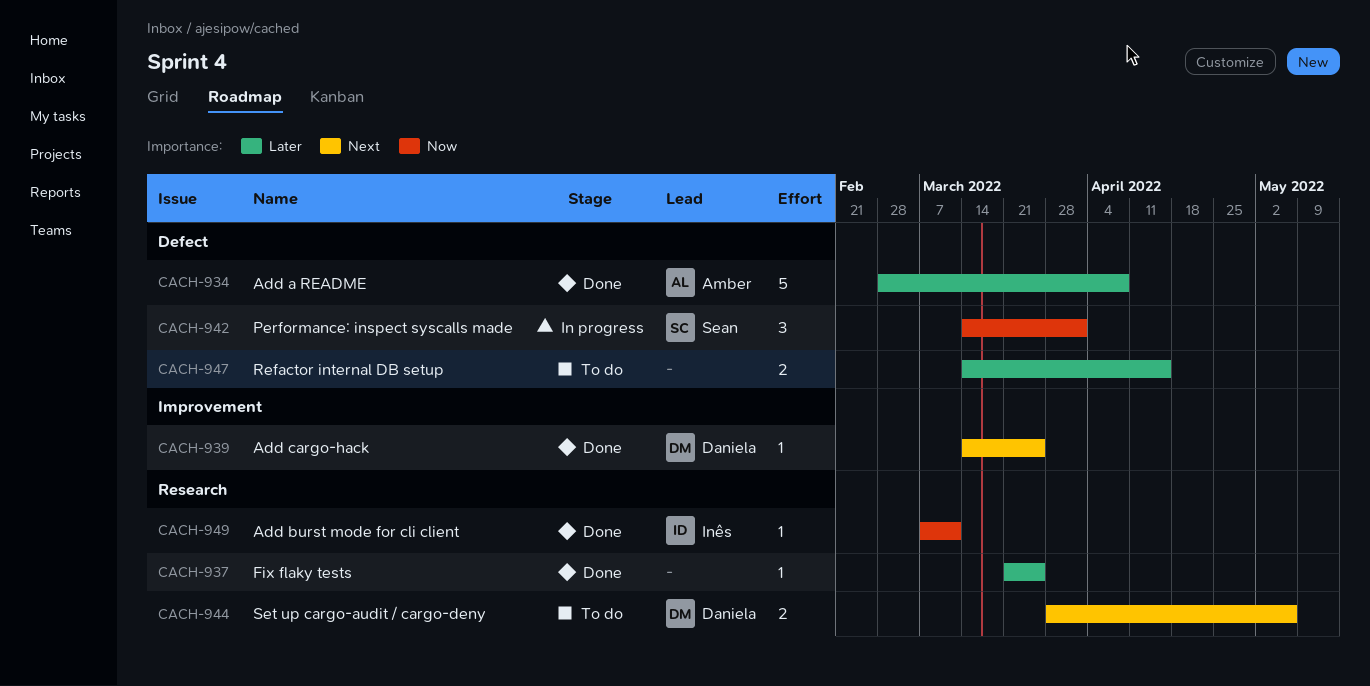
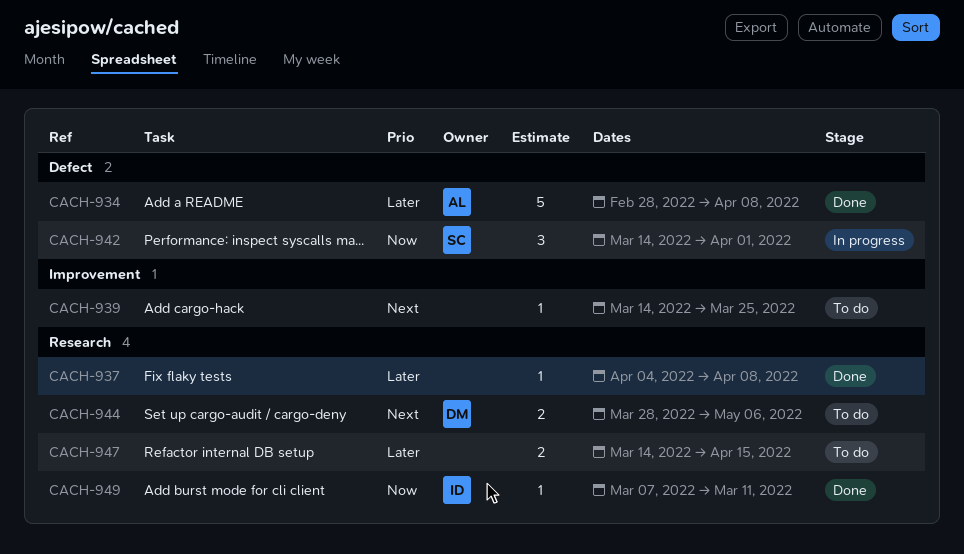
CACH-937, start: Mar 21 -> Apr 4
CACH-937, due: Mar 25 -> Apr 8
CACH-939, status: Done -> To do
CACH-939, owner: Daniela -> none
CACH-947, label: Defect -> Research

